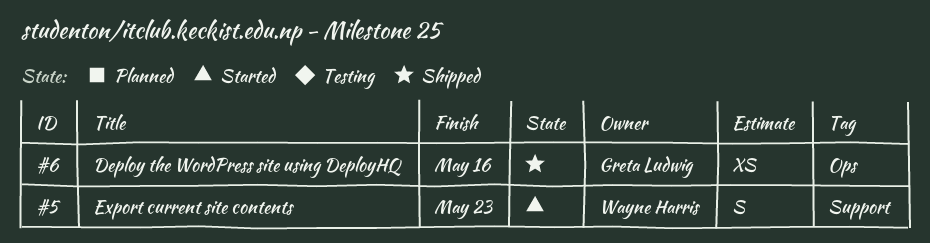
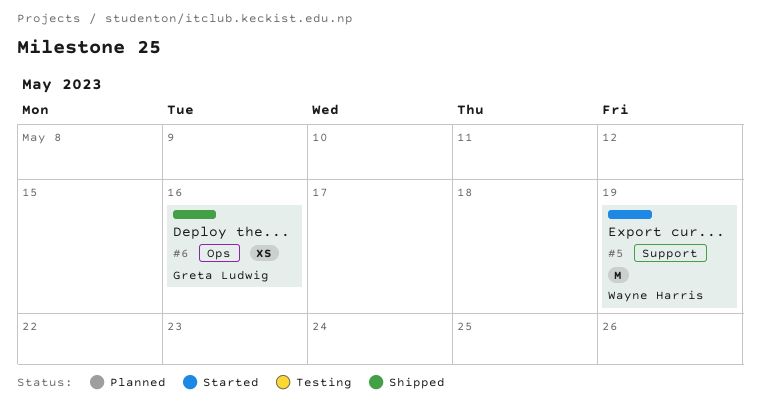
#5, estimate: S -> M
#5, due: May 23 -> May 19

